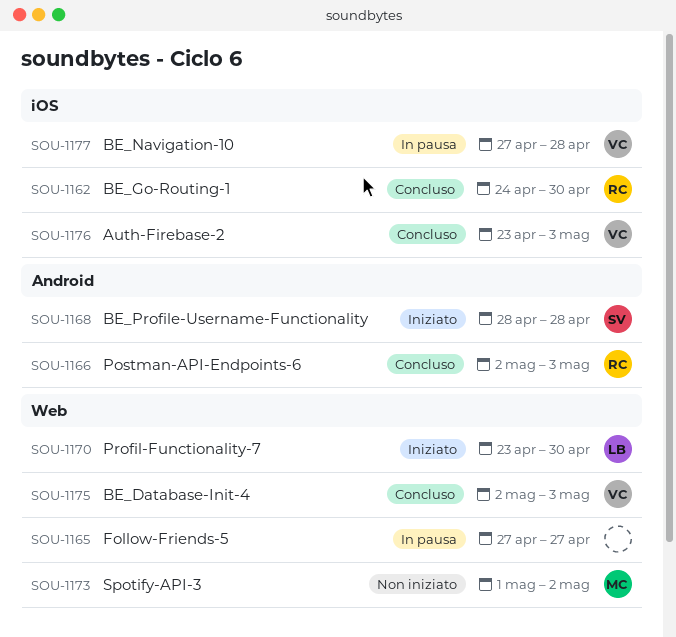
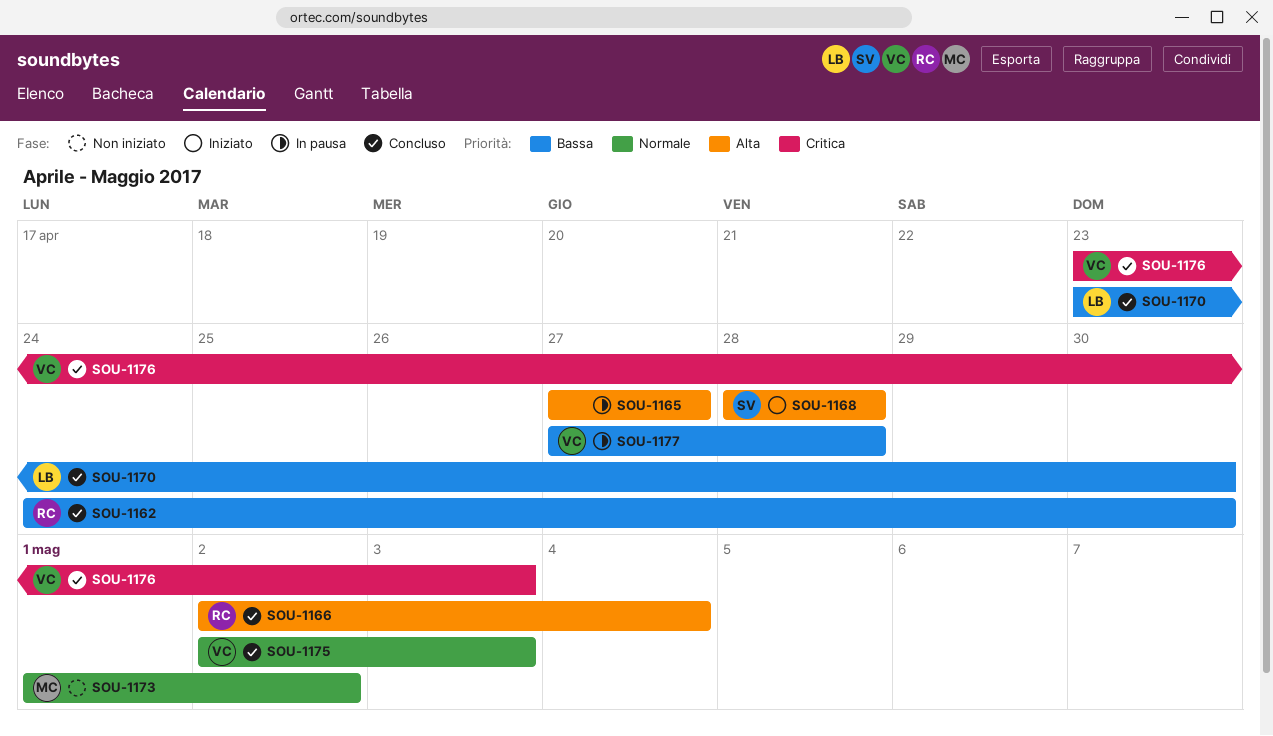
SOU-1166, due: May 3 -> May 4
SOU-1170, status: Iniziato -> Concluso

